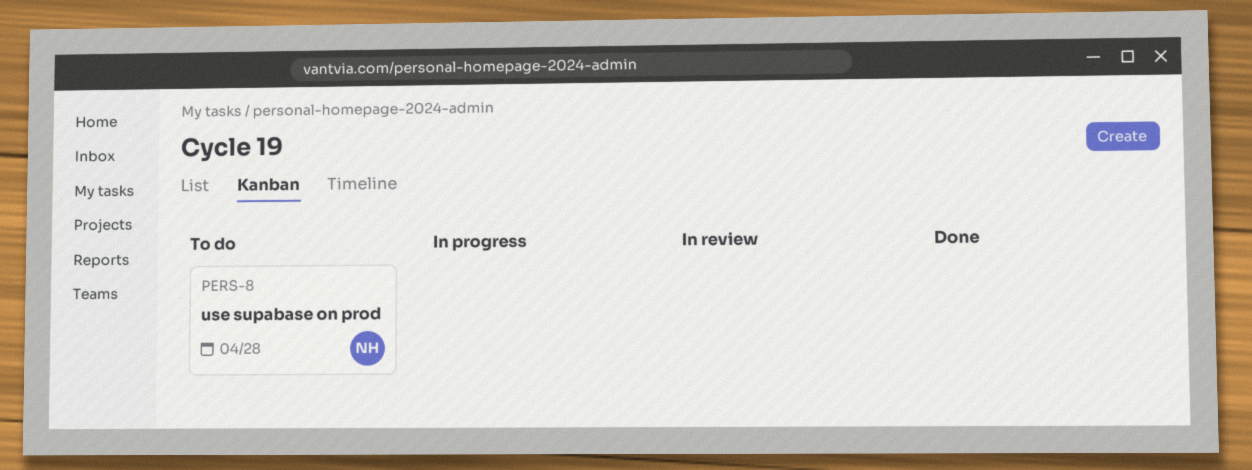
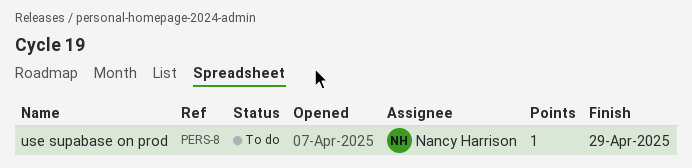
PERS-8, due: Apr 28 -> Apr 29

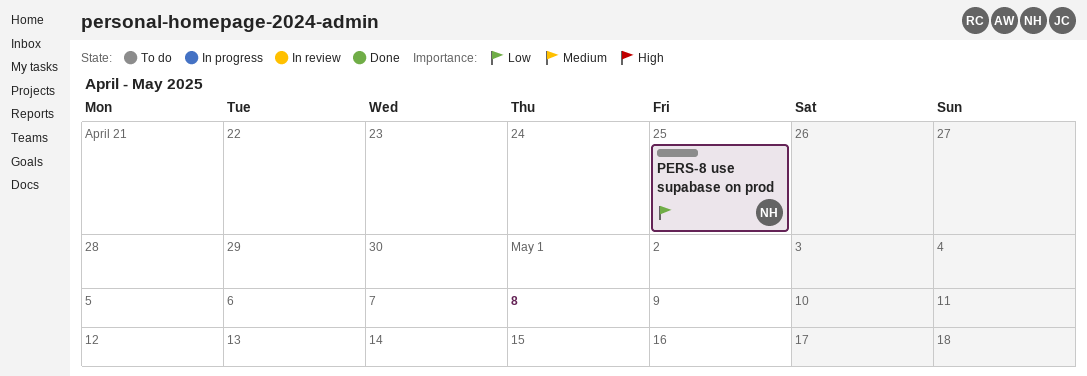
PERS-8, due: Apr 29 -> Apr 25

